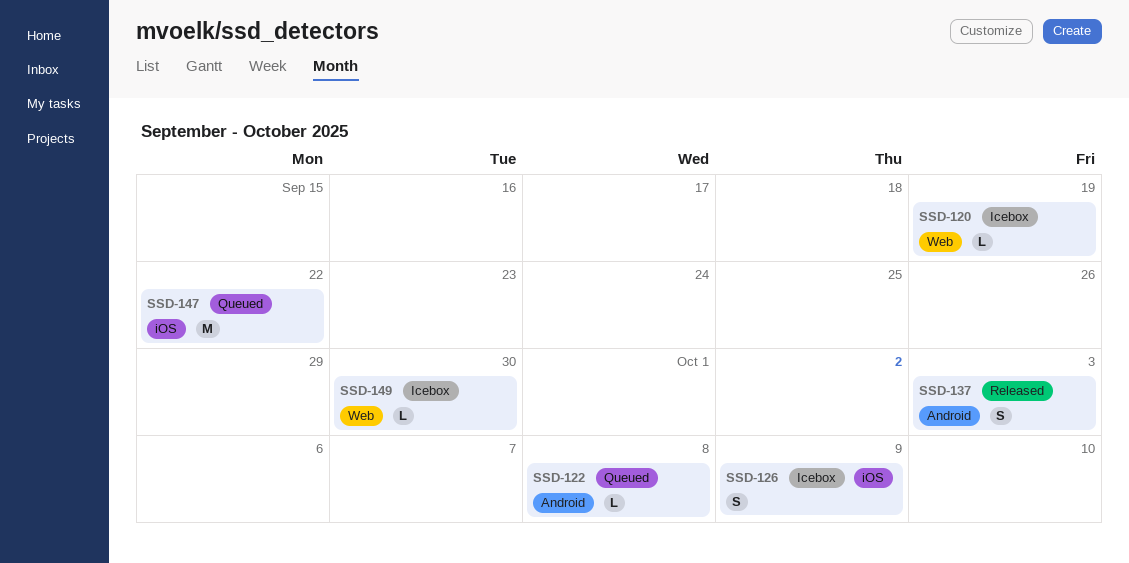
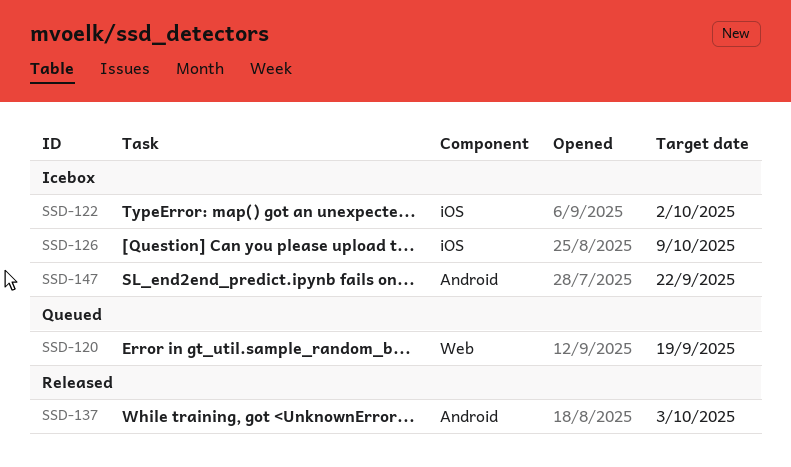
SSD-120, status: Icebox -> Queued
SSD-122, status: Queued -> Icebox
SSD-122, label: Android -> iOS
SSD-122, due: Oct 8 -> Oct 2
SSD-147, status: Queued -> Icebox
SSD-147, label: iOS -> Android
SSD-149: present -> none

